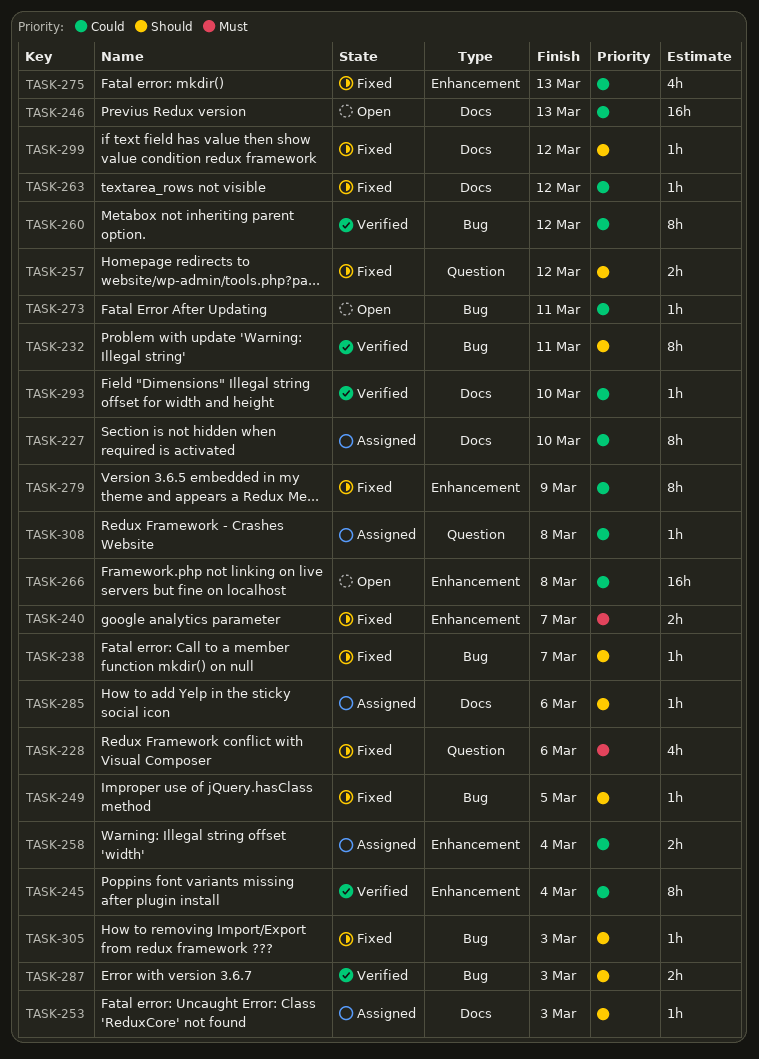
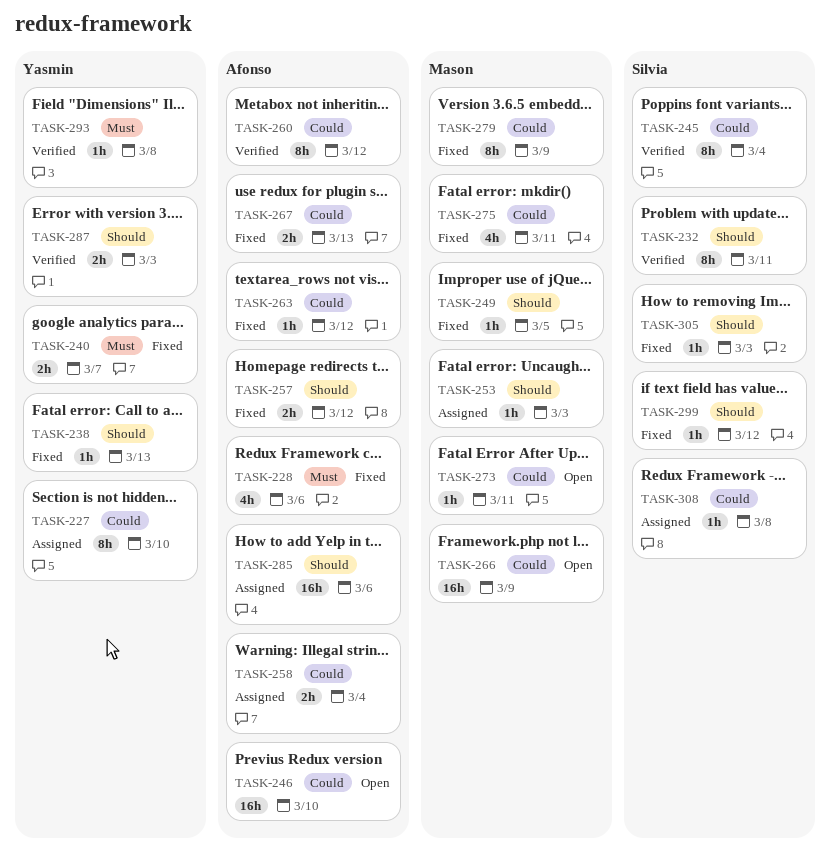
TASK-238, due: Mar 7 -> Mar 13
TASK-246, due: Mar 13 -> Mar 10
TASK-266, due: Mar 8 -> Mar 9
TASK-267: none -> present
TASK-275, due: Mar 13 -> Mar 11
TASK-285, estimate: 1h -> 16h
TASK-293, priority: Could -> Must
TASK-293, due: Mar 10 -> Mar 8

